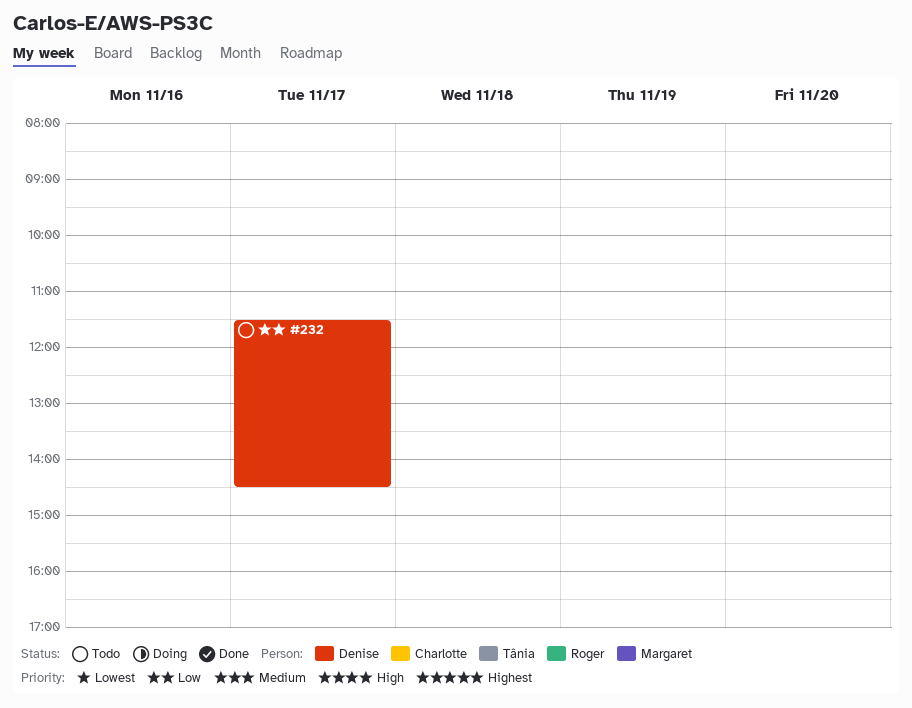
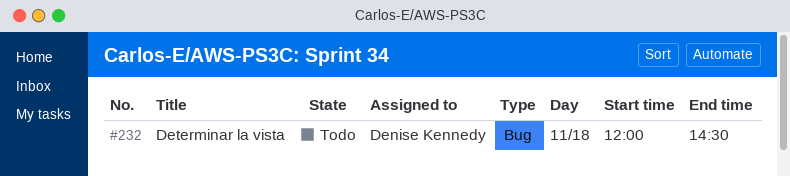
#232, day: Nov 17 -> Nov 18
#232, begins: 11:30 -> 12:00

